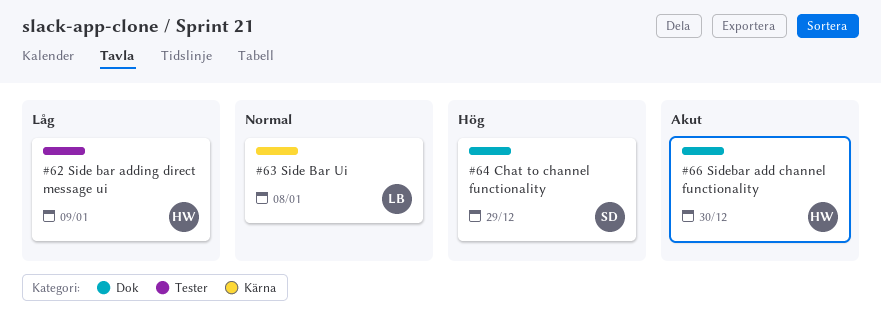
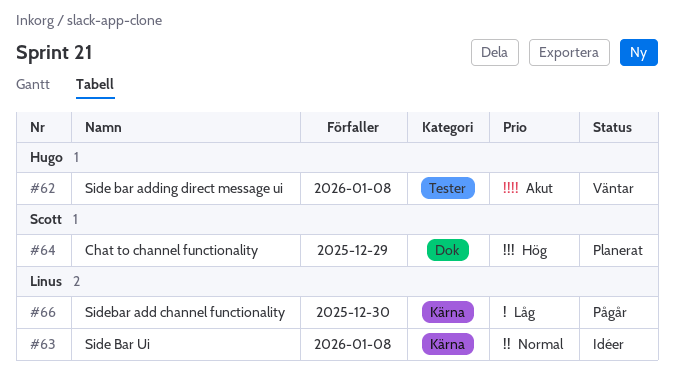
#62, priority: Låg -> Akut
#62, due: Jan 9 -> Jan 8
#66, owner: Hugo -> Linus
#66, priority: Akut -> Låg
#66, label: Dok -> Kärna

